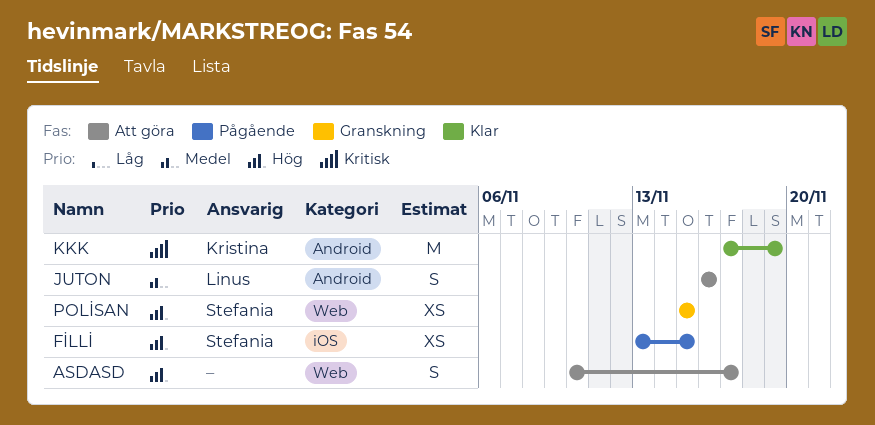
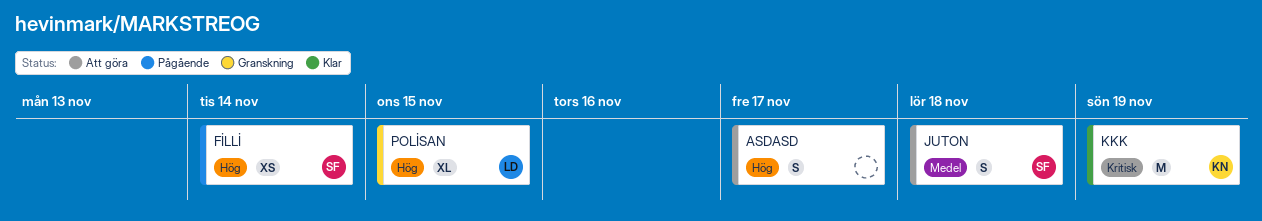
FİLLİ, due: Nov 15 -> Nov 14
JUTON, owner: Linus -> Stefania
JUTON, due: Nov 16 -> Nov 18
POLİSAN, owner: Stefania -> Linus
POLİSAN, estimate: XS -> XL

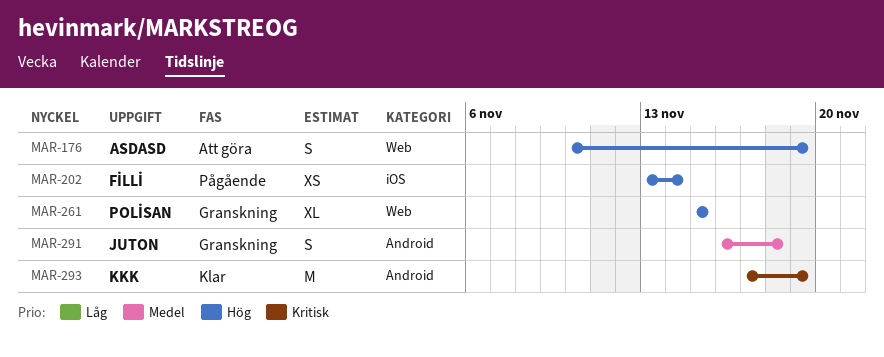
ASDASD, due: Nov 17 -> Nov 19
JUTON, status: Att göra -> Granskning

